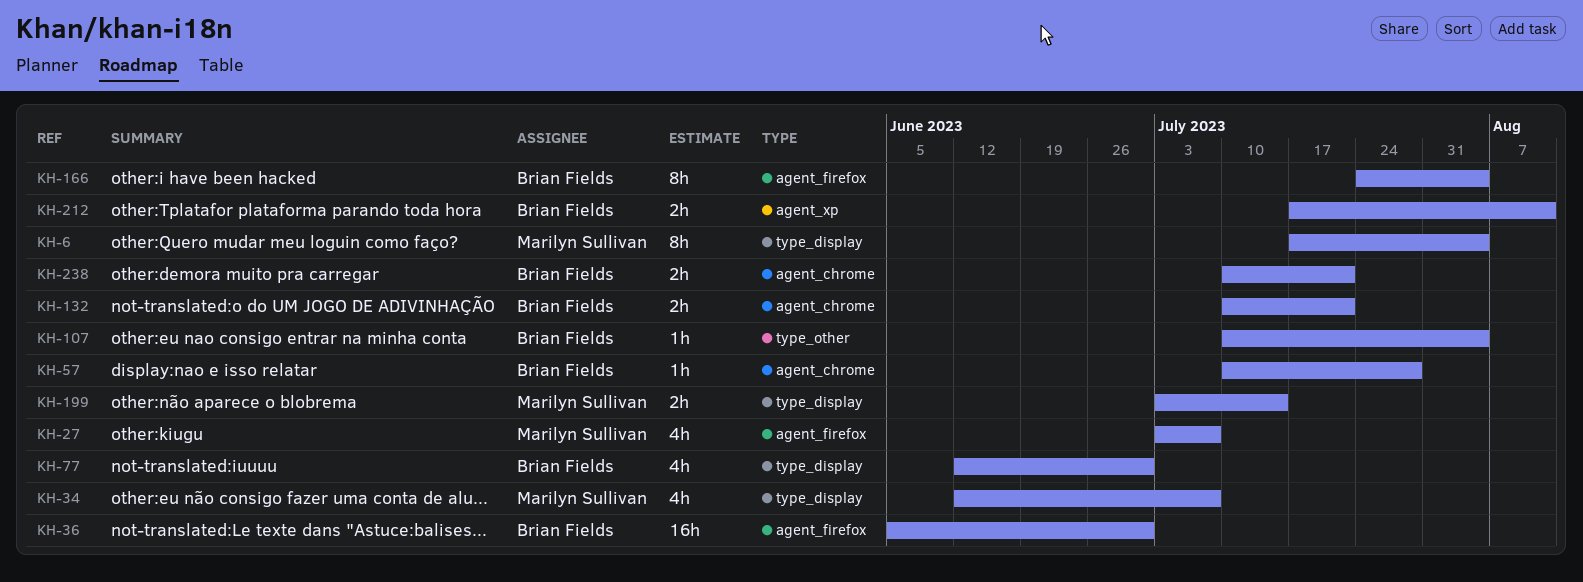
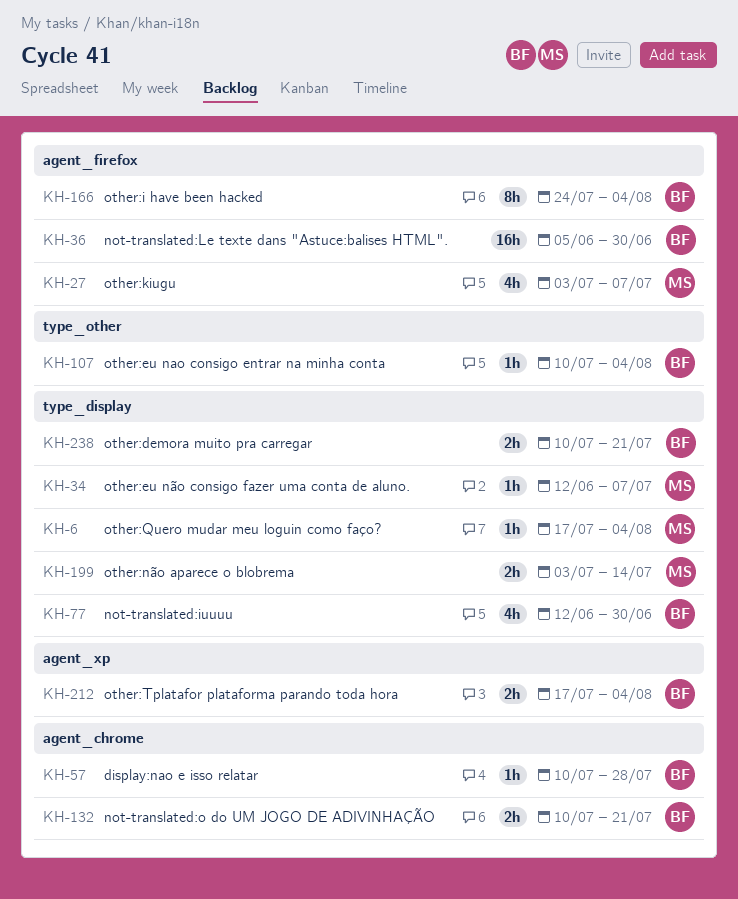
KH-6, estimate: 8h -> 1h
KH-34, estimate: 4h -> 1h
KH-212, due: Aug 11 -> Aug 4
KH-238, label: agent_chrome -> type_display

